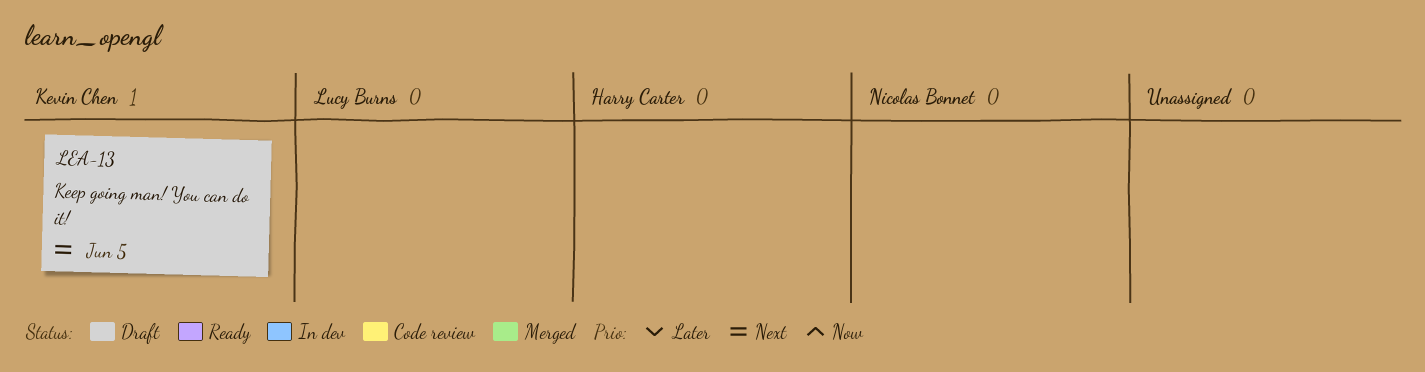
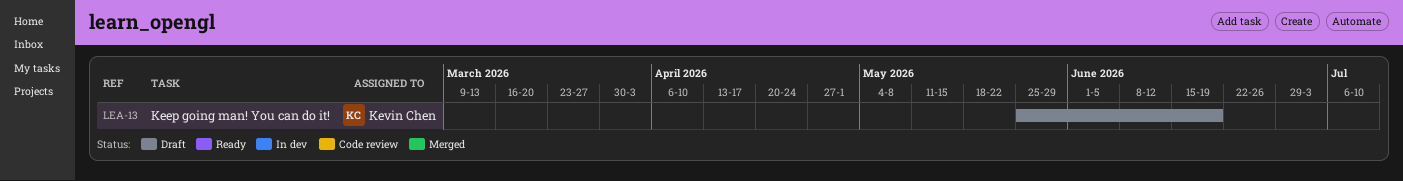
LEA-13, due: Jun 5 -> Jun 19

